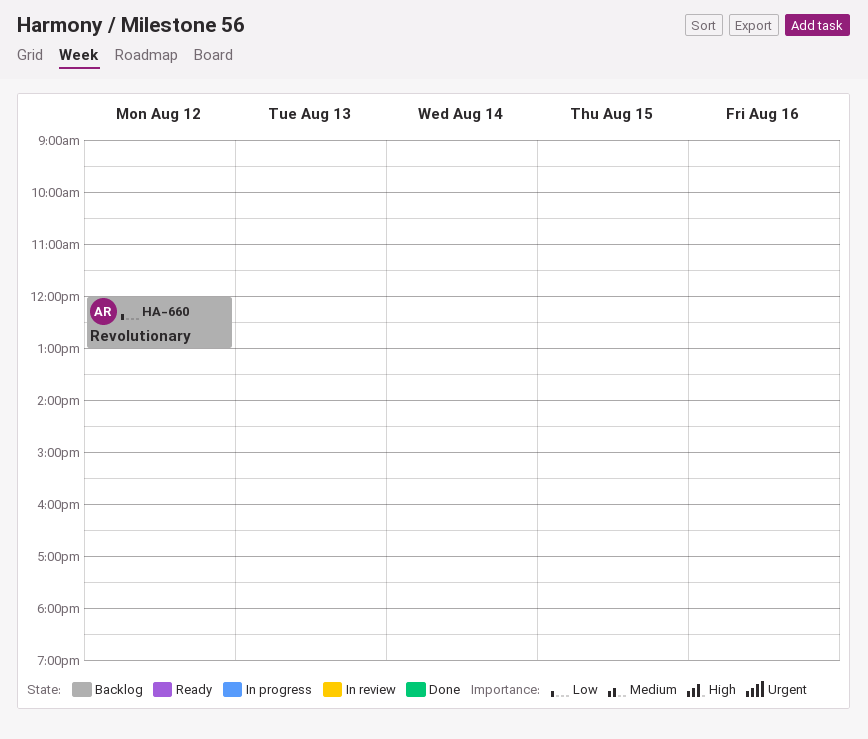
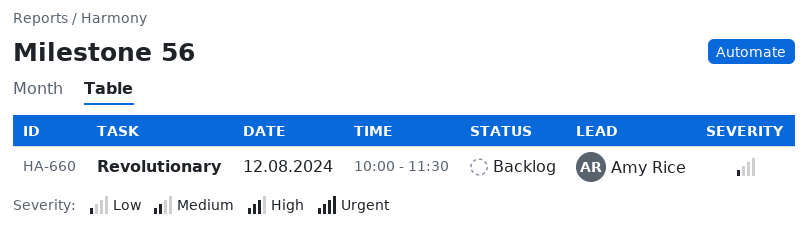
HA-660, begins: 12:00 -> 10:00
HA-660, ends: 13:00 -> 11:30

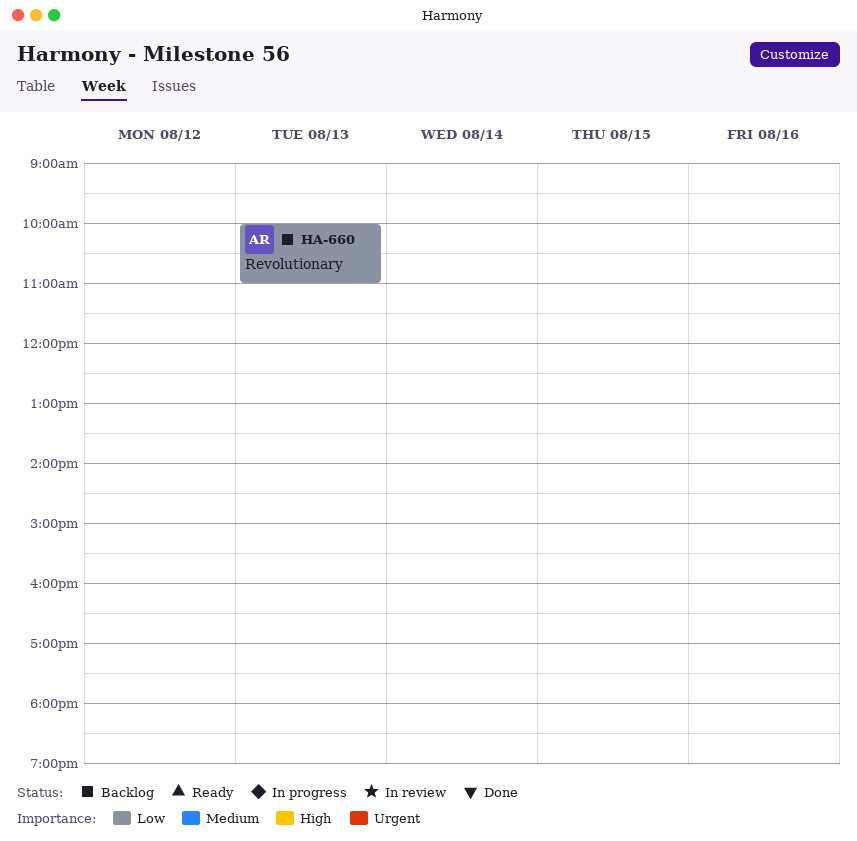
HA-660, day: Aug 12 -> Aug 13
HA-660, ends: 11:30 -> 11:00

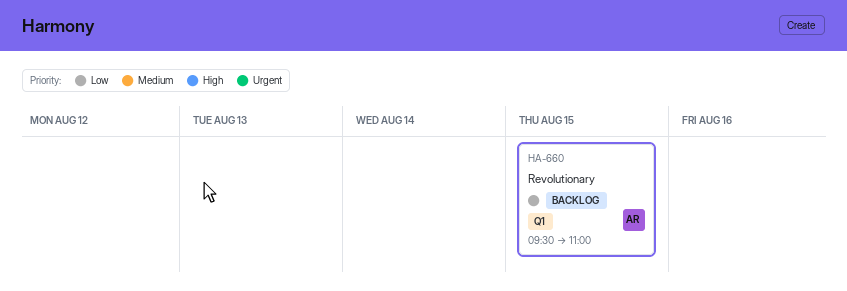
HA-660, day: Aug 13 -> Aug 15
HA-660, begins: 10:00 -> 09:30

